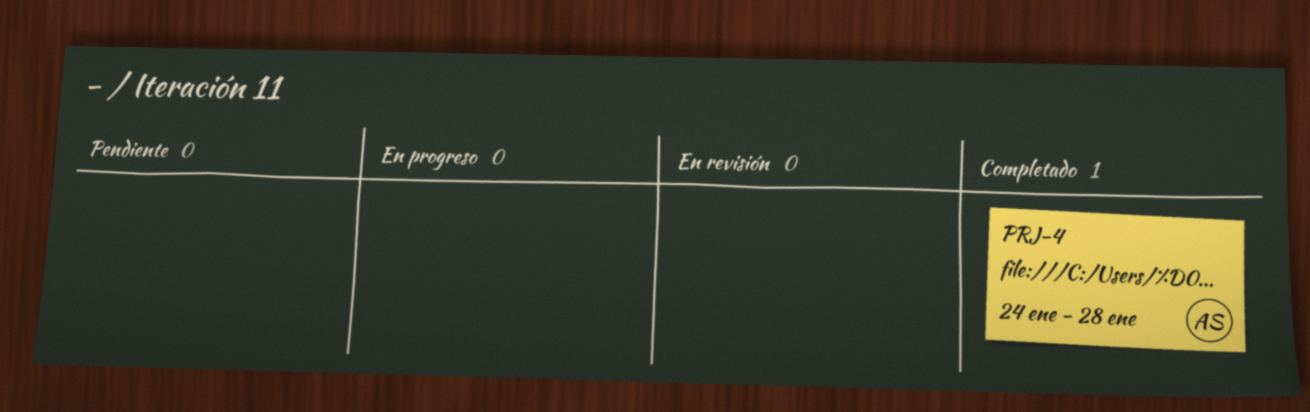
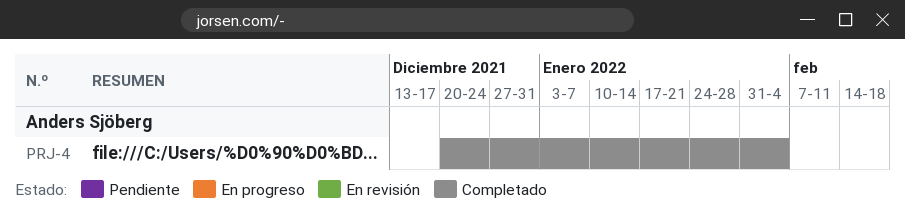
PRJ-4, start: Jan 24 -> Dec 20
PRJ-4, due: Jan 28 -> Feb 4

